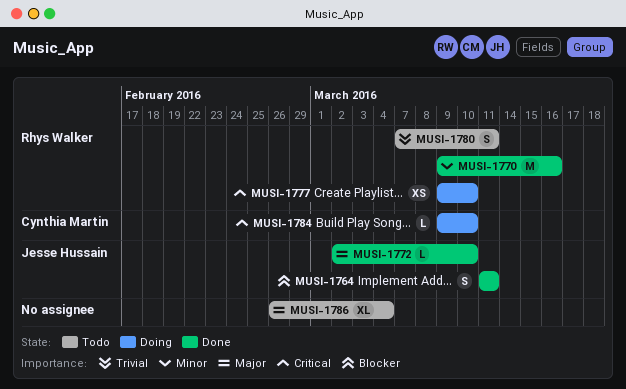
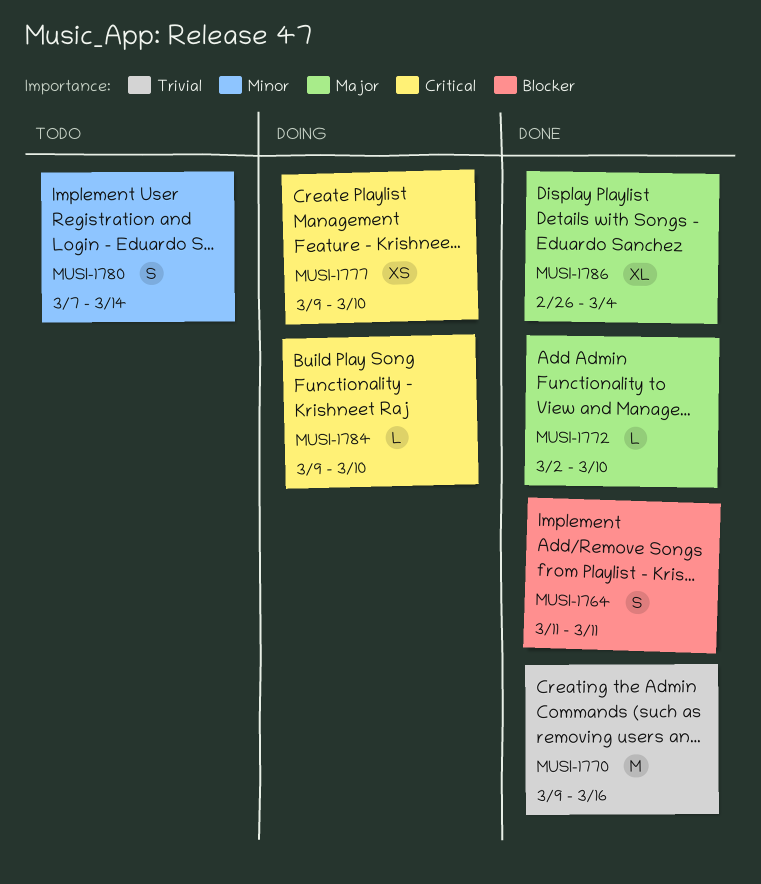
MUSI-1770, priority: Minor -> Trivial
MUSI-1780, priority: Trivial -> Minor
MUSI-1780, due: Mar 11 -> Mar 14
MUSI-1786, status: Todo -> Done

